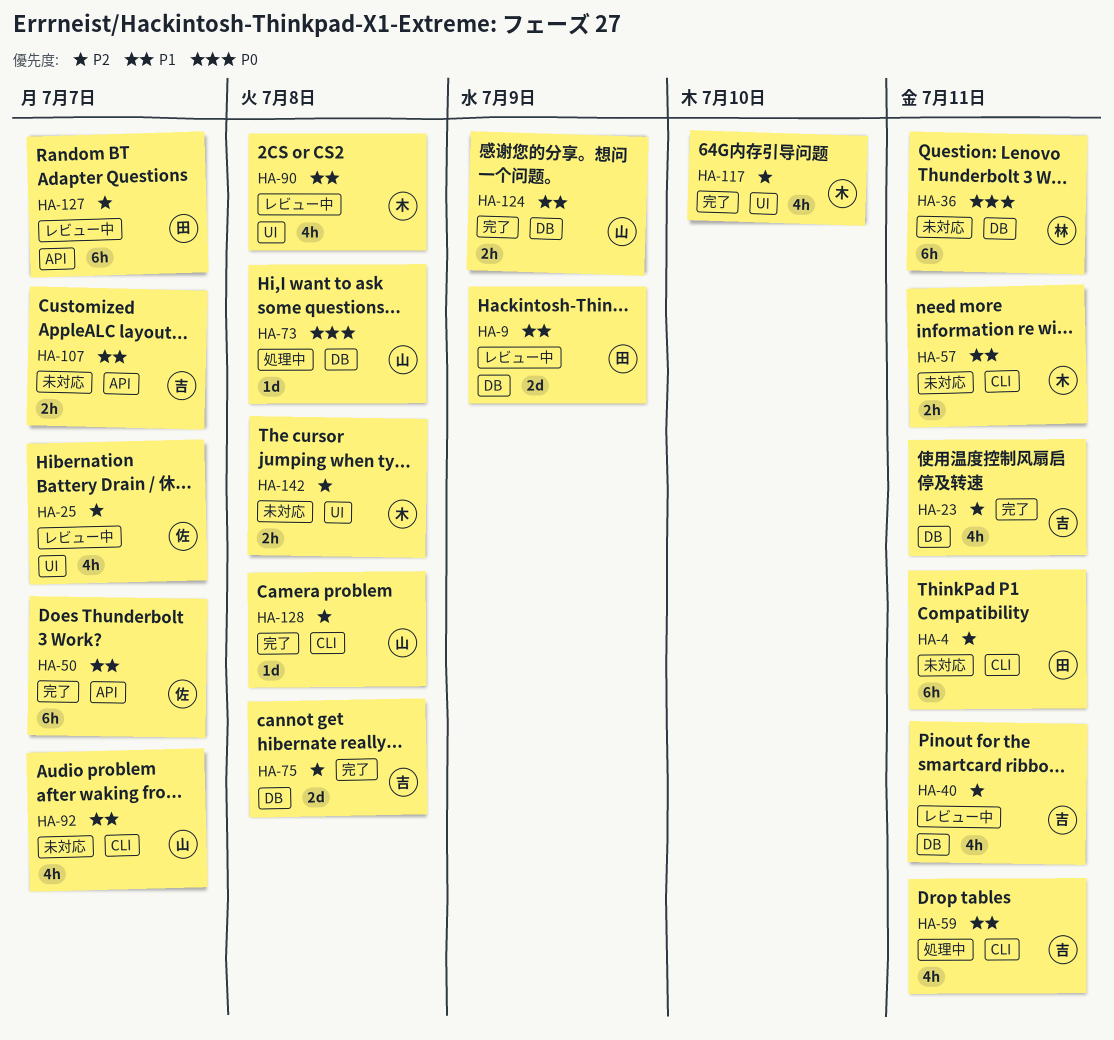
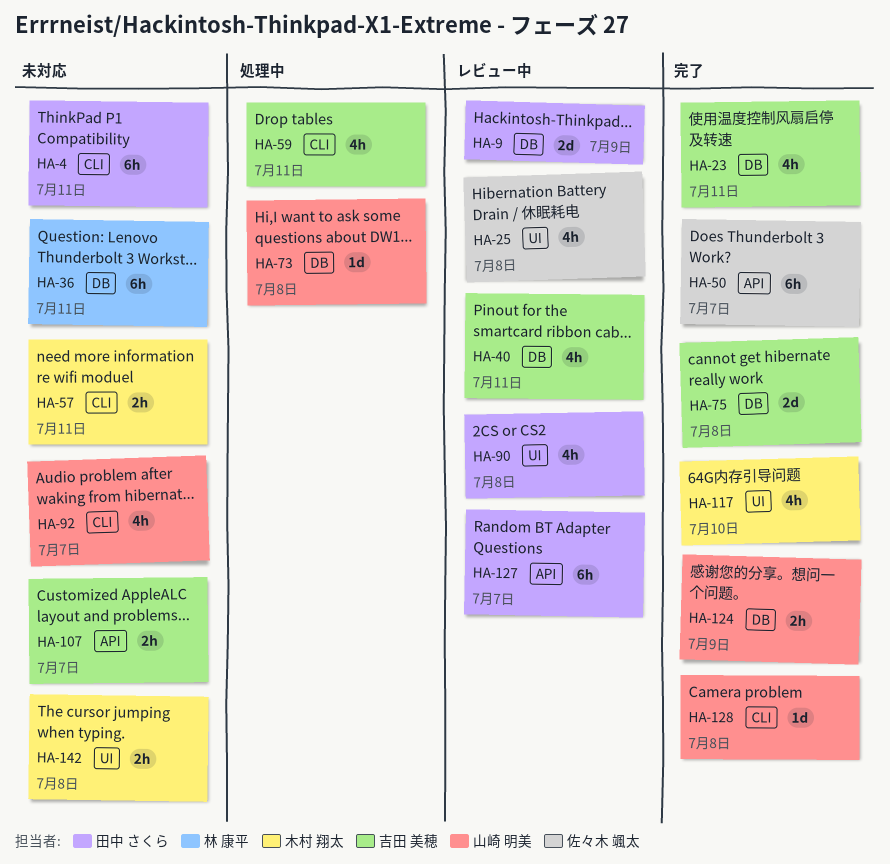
HA-25, due: Jul 7 -> Jul 8
HA-90, owner: 木村 翔太 -> 田中 さくら

